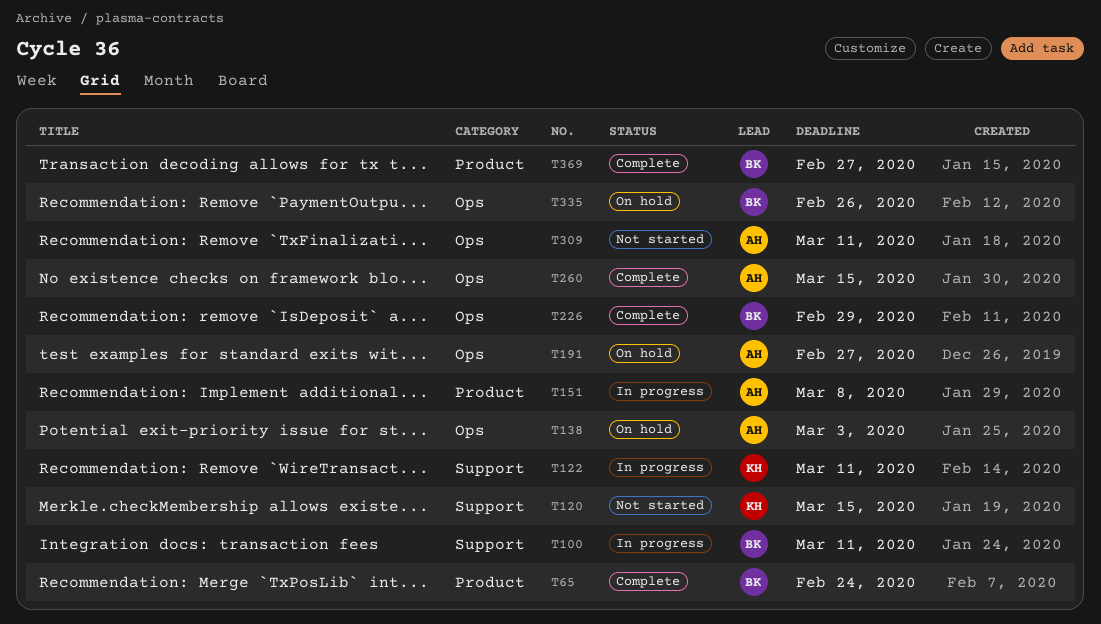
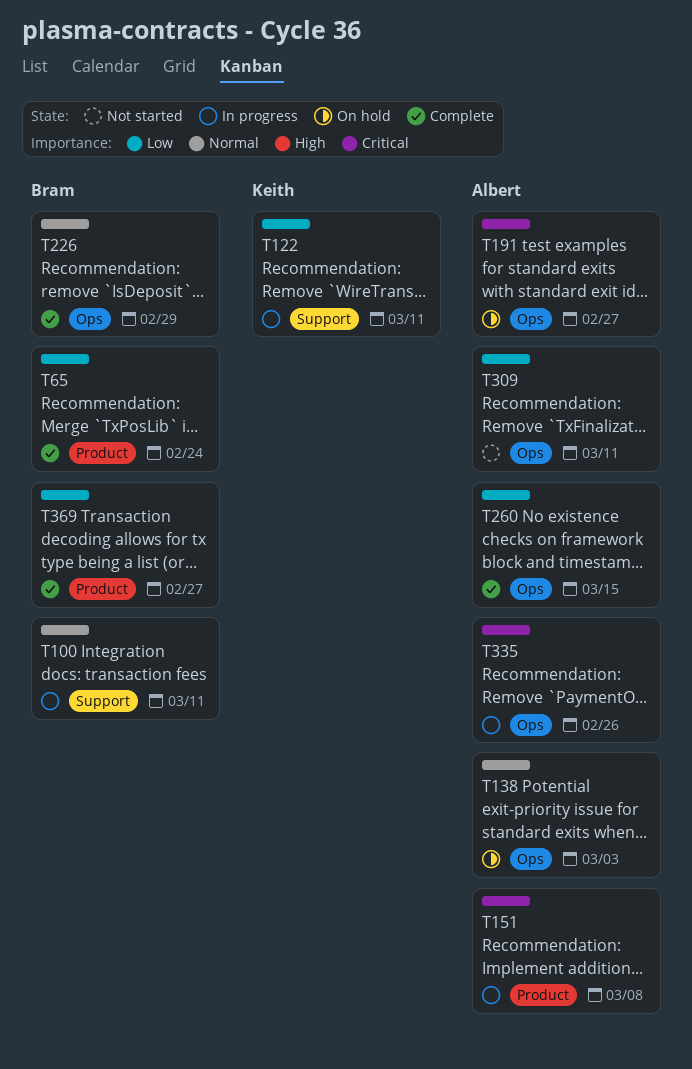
T120: present -> none
T335, status: On hold -> In progress
T335, owner: Bram -> Albert

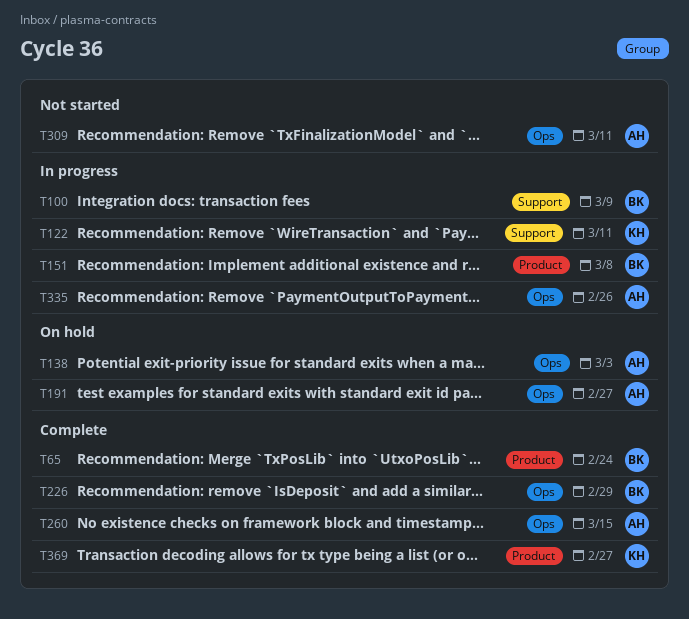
T100, due: Mar 11 -> Mar 9
T151, owner: Albert -> Bram
T369, owner: Bram -> Keith

